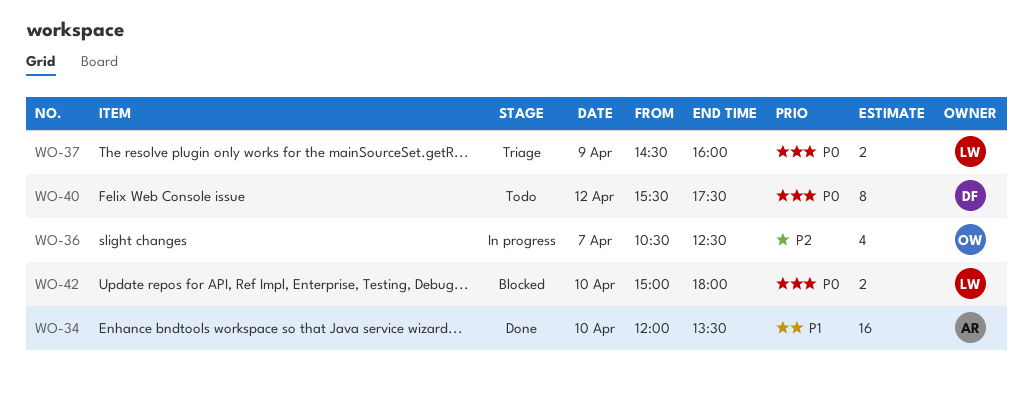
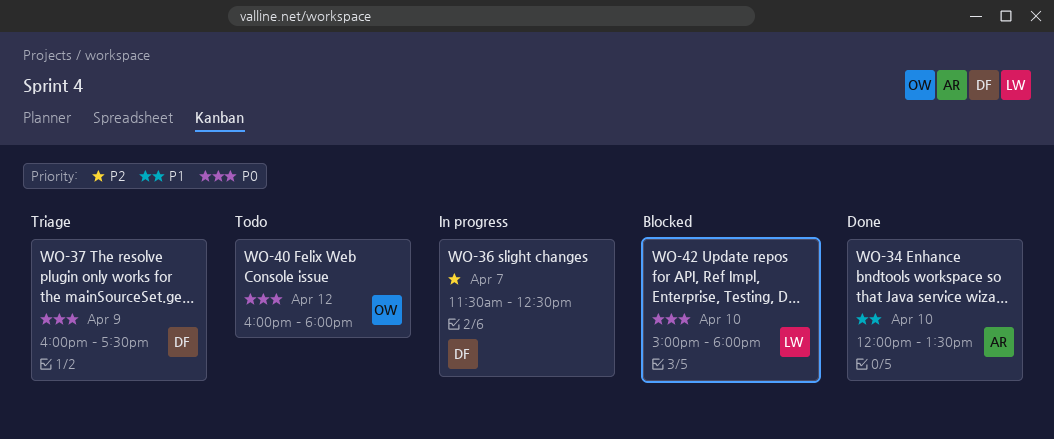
WO-36, owner: OW -> DF
WO-36, begins: 10:30 -> 11:30
WO-37, owner: LW -> DF
WO-37, begins: 14:30 -> 16:00
WO-37, ends: 16:00 -> 17:30
WO-40, owner: DF -> OW
WO-40, begins: 15:30 -> 16:00
WO-40, ends: 17:30 -> 18:00

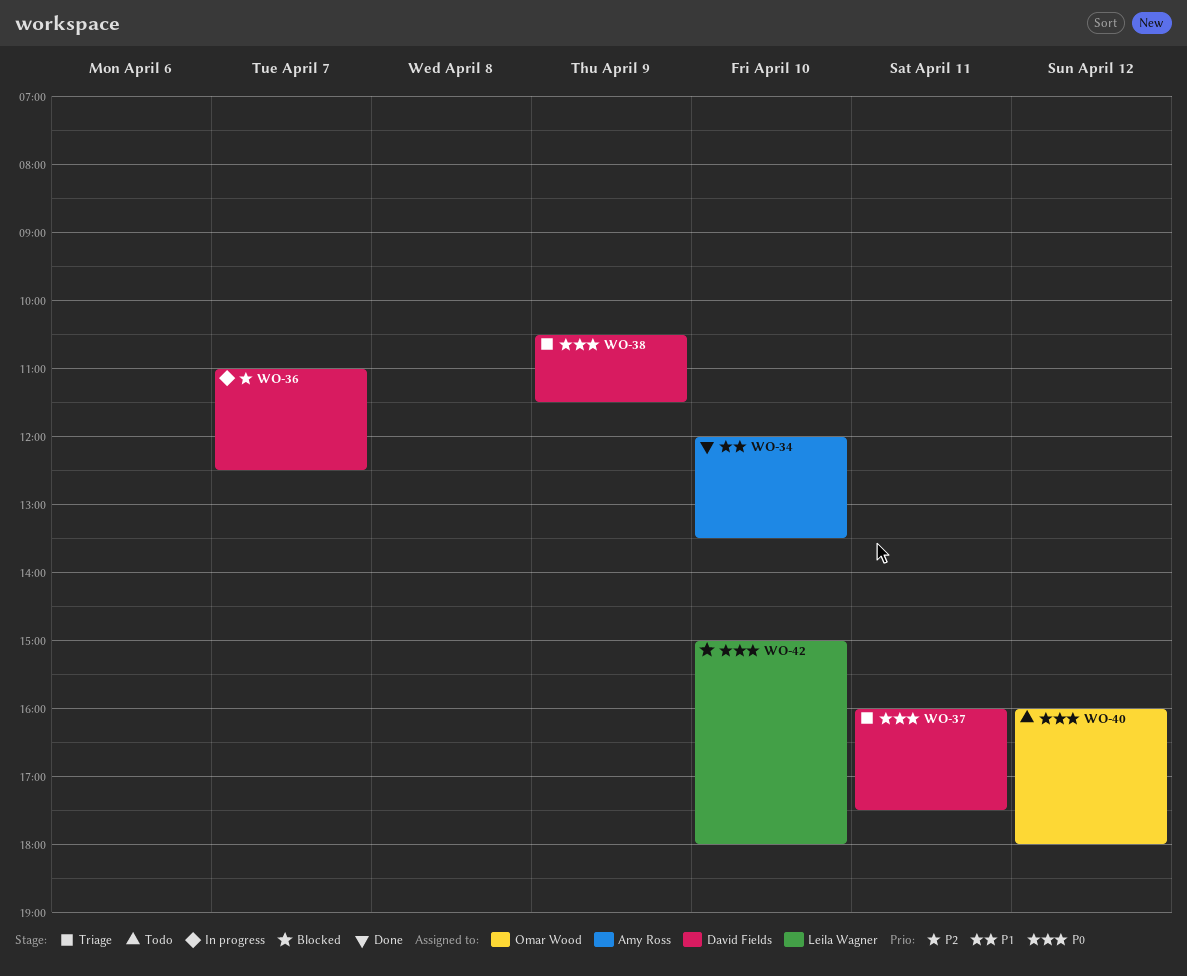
WO-36, begins: 11:30 -> 11:00
WO-37, day: Apr 9 -> Apr 11
WO-38: none -> present

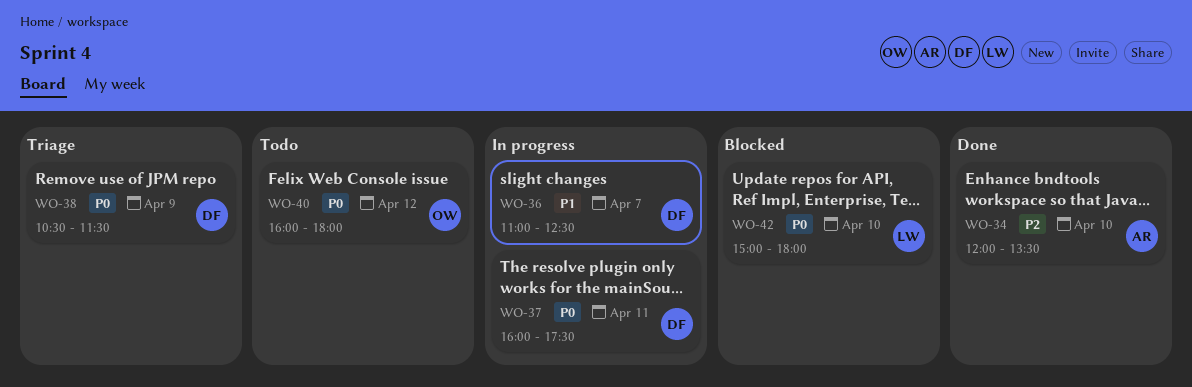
WO-34, priority: P1 -> P2
WO-36, priority: P2 -> P1
WO-37, status: Triage -> In progress

